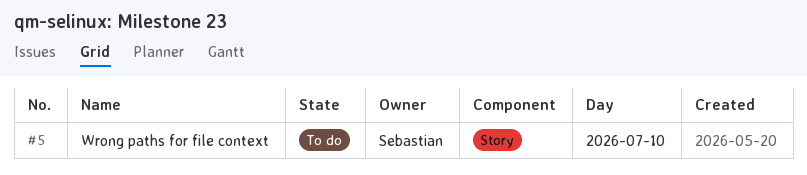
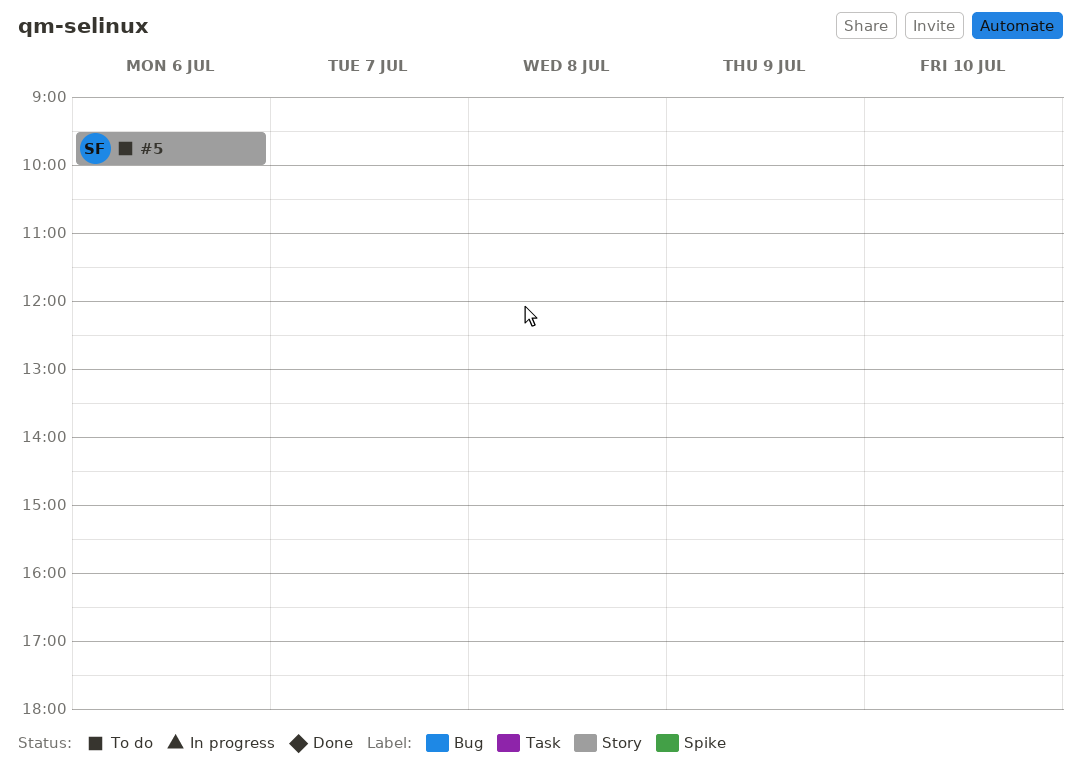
#5, day: Jul 10 -> Jul 6

